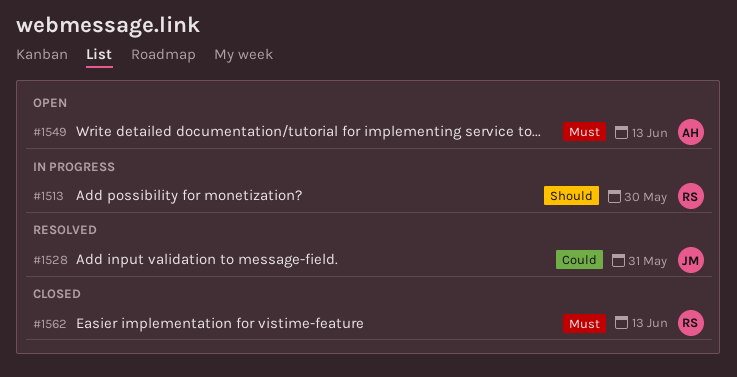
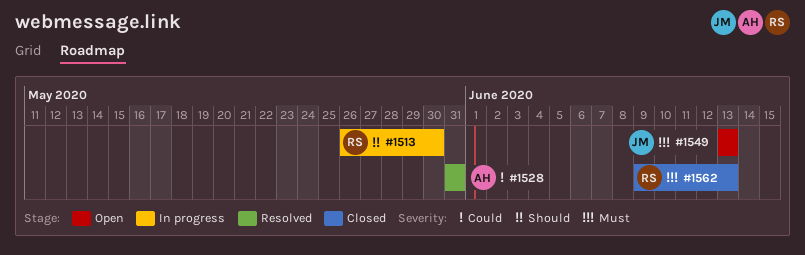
#1528, owner: JM -> AH
#1549, owner: AH -> JM

